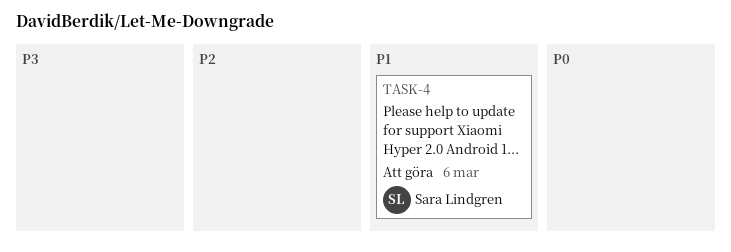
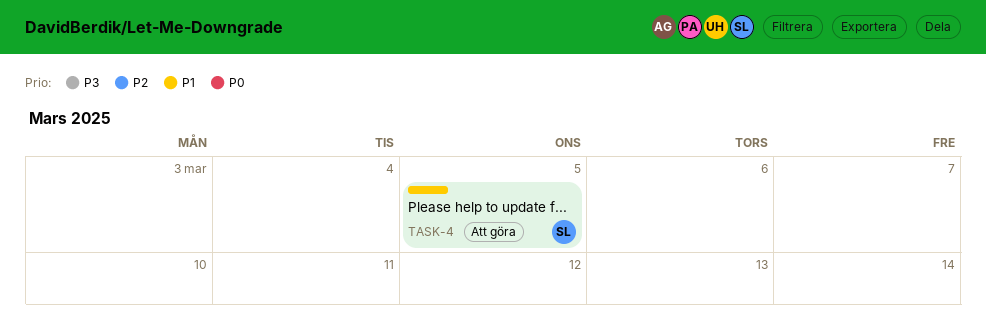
TASK-4, due: Mar 6 -> Mar 5

